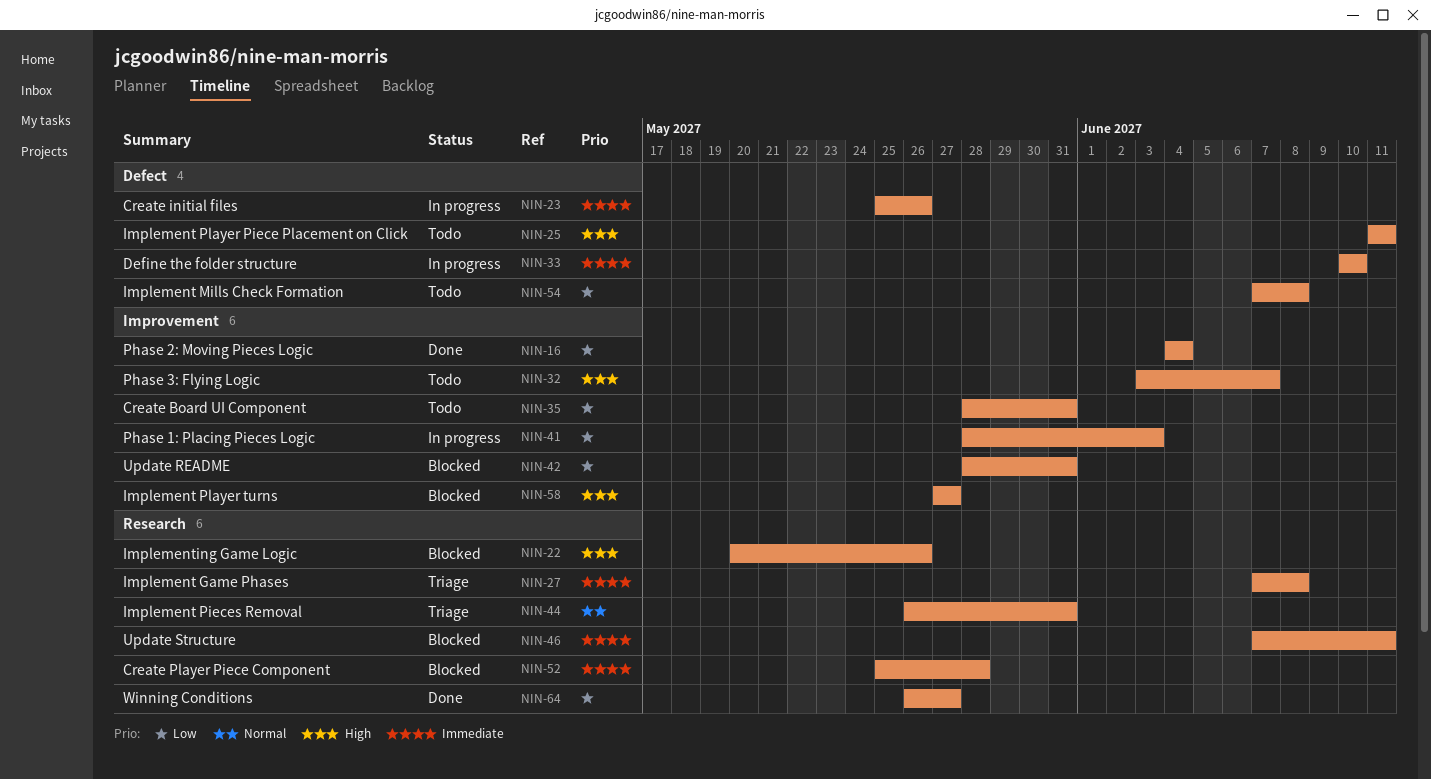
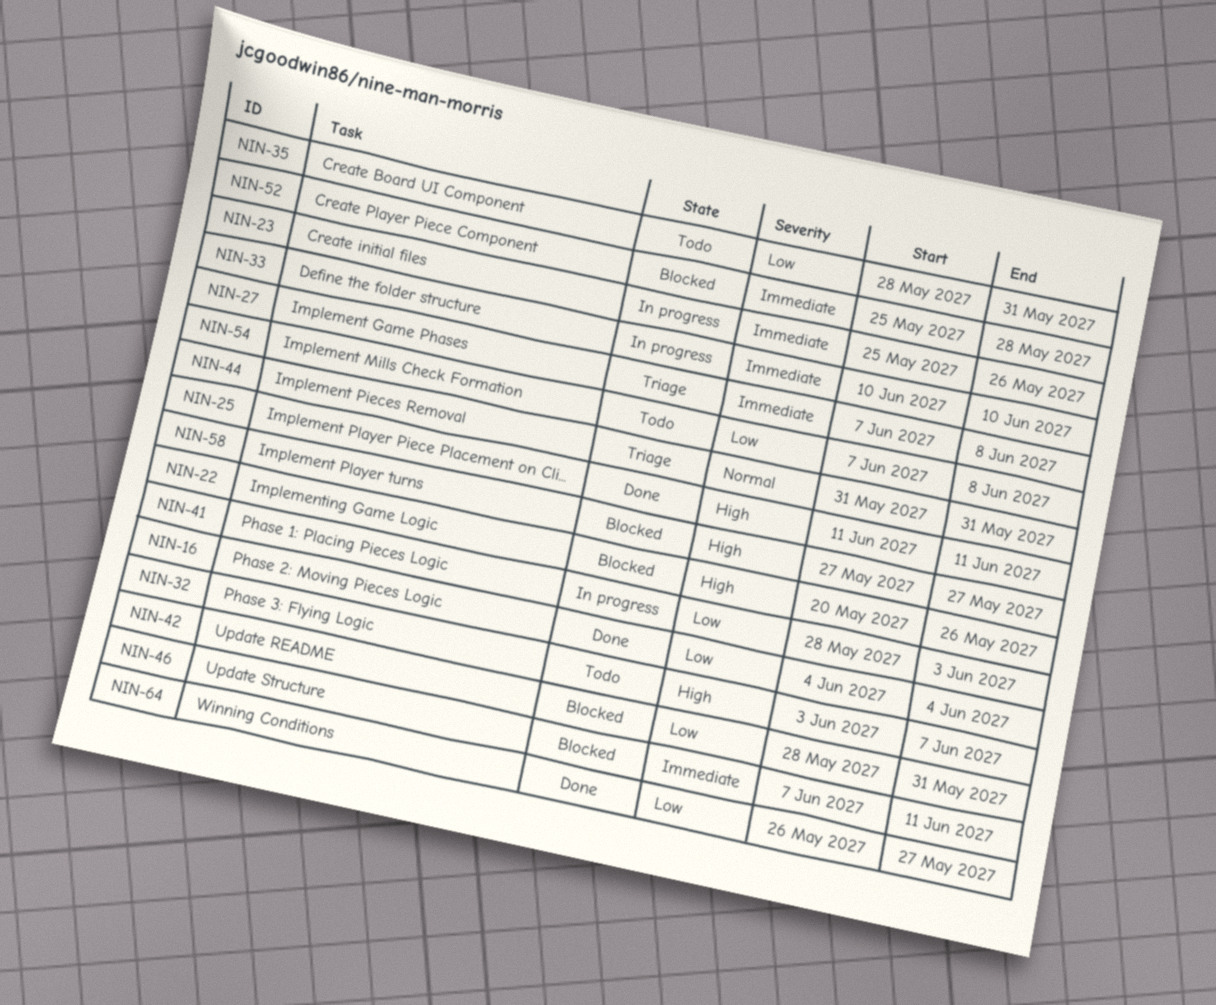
NIN-25, status: Todo -> Done
NIN-44, start: May 26 -> May 31

